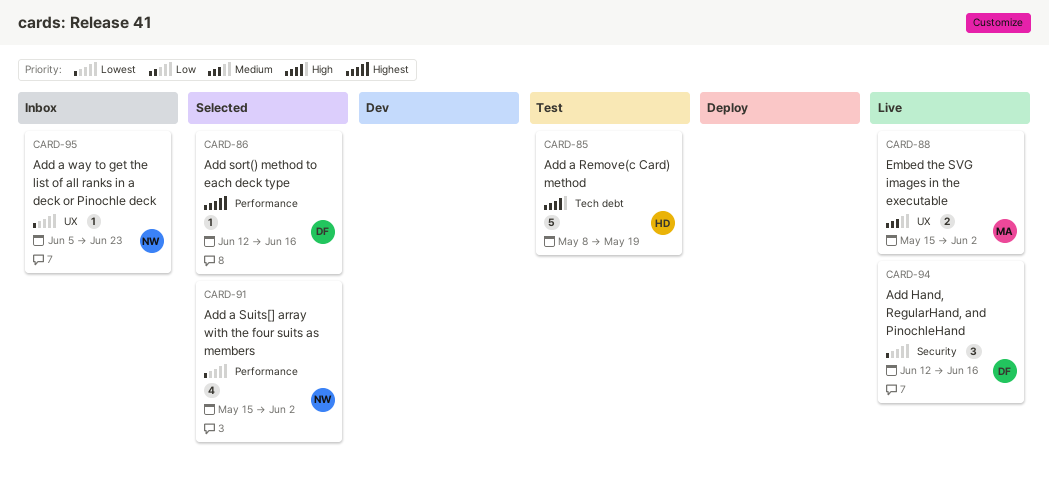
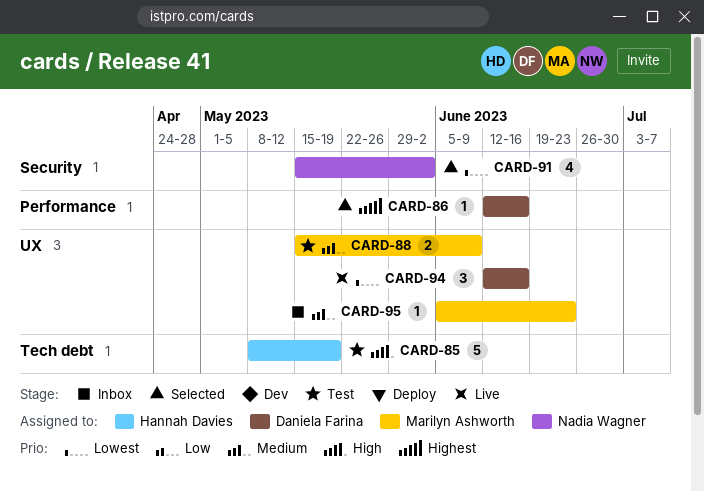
CARD-88, status: Live -> Test
CARD-88, due: Jun 2 -> Jun 9
CARD-91, label: Performance -> Security
CARD-94, label: Security -> UX
CARD-95, owner: Nadia Wagner -> Marilyn Ashworth
CARD-95, priority: Lowest -> Medium

